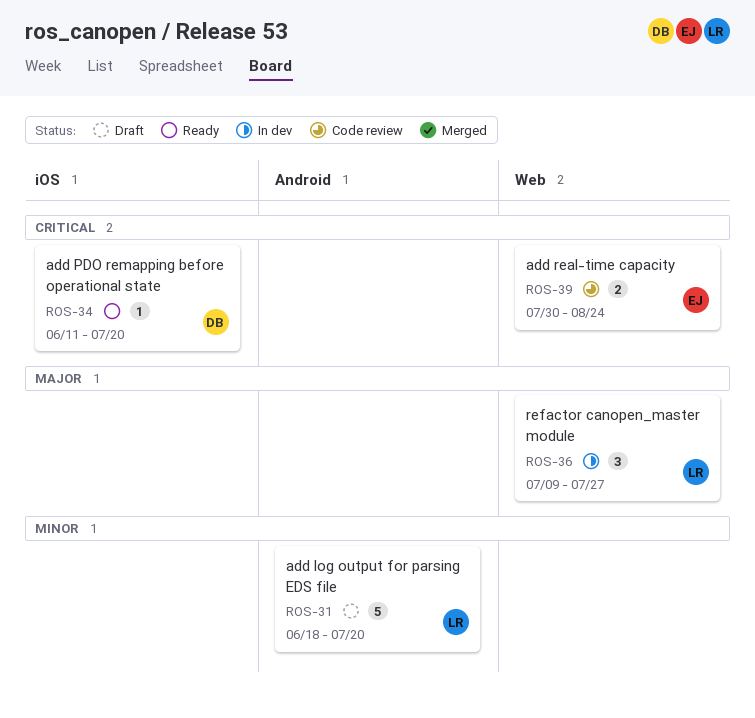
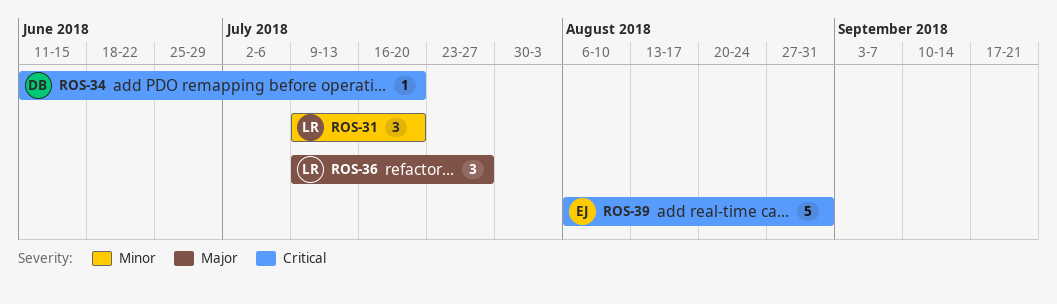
ROS-31, estimate: 5 -> 3
ROS-31, start: Jun 18 -> Jul 9
ROS-39, estimate: 2 -> 5
ROS-39, start: Jul 30 -> Aug 6
ROS-39, due: Aug 24 -> Aug 31

